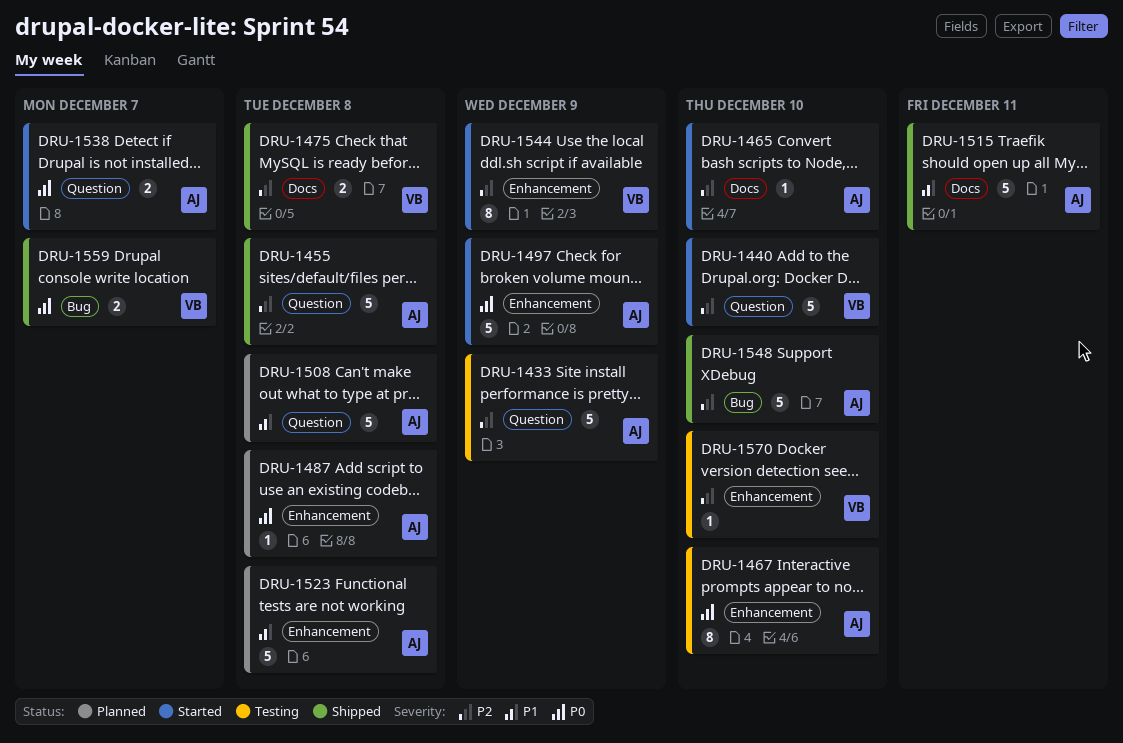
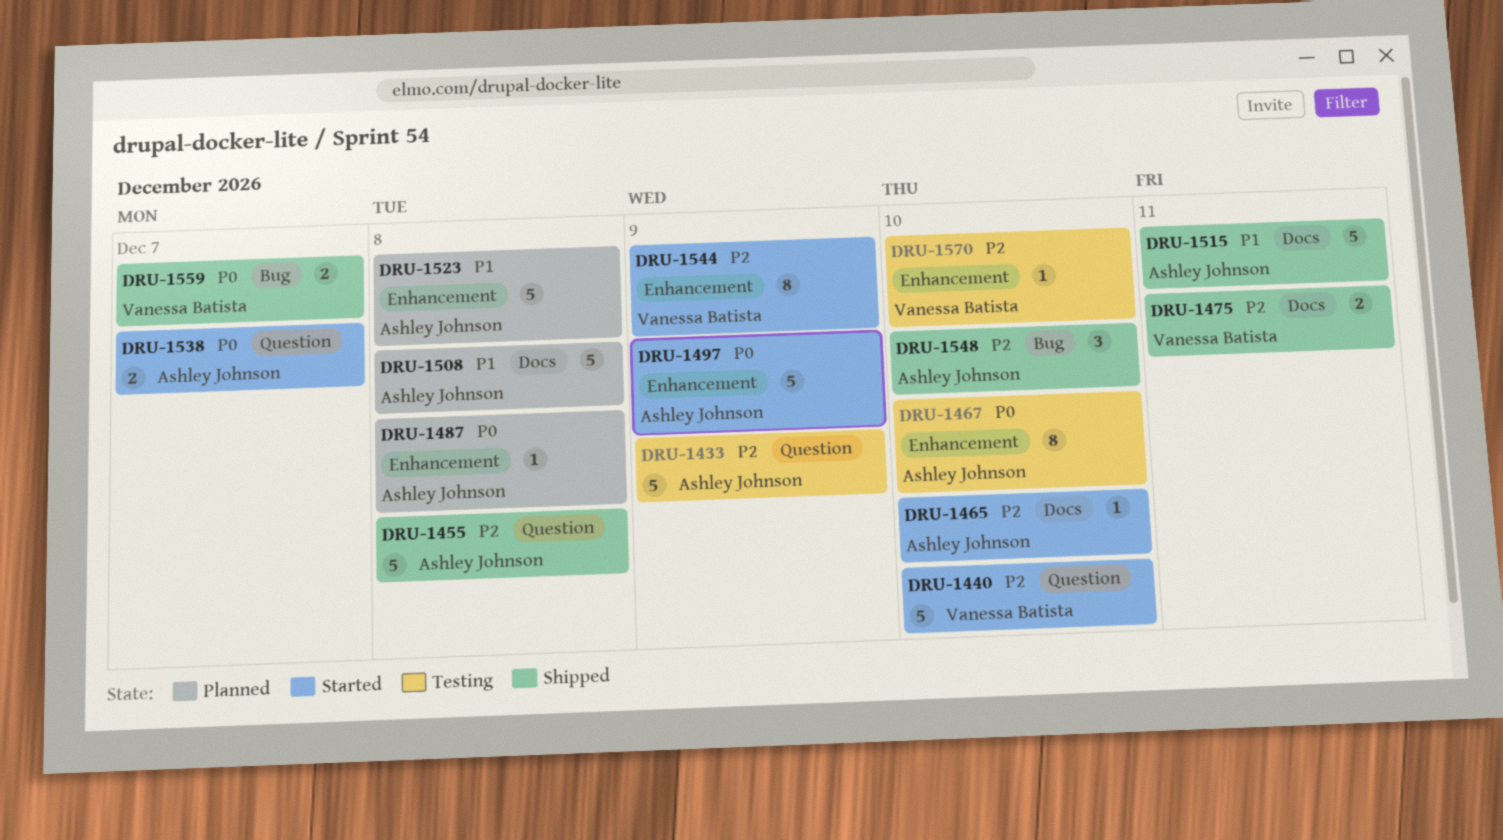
DRU-1475, due: Dec 8 -> Dec 11
DRU-1508, label: Question -> Docs
DRU-1548, estimate: 5 -> 3

